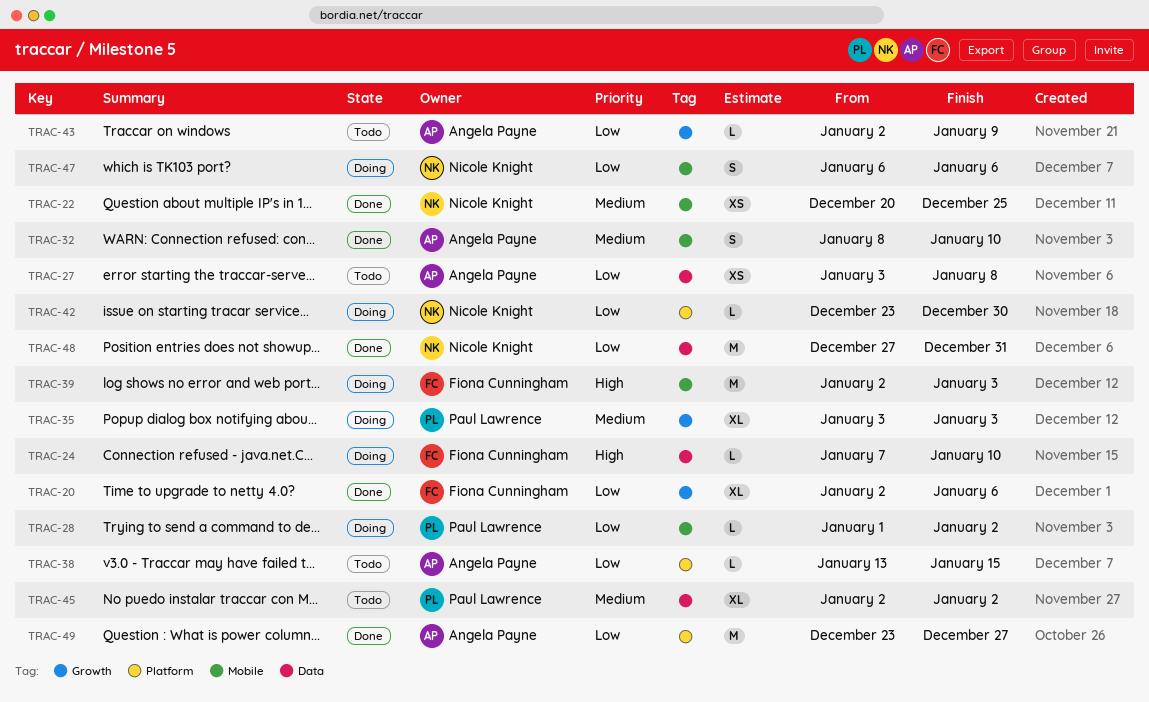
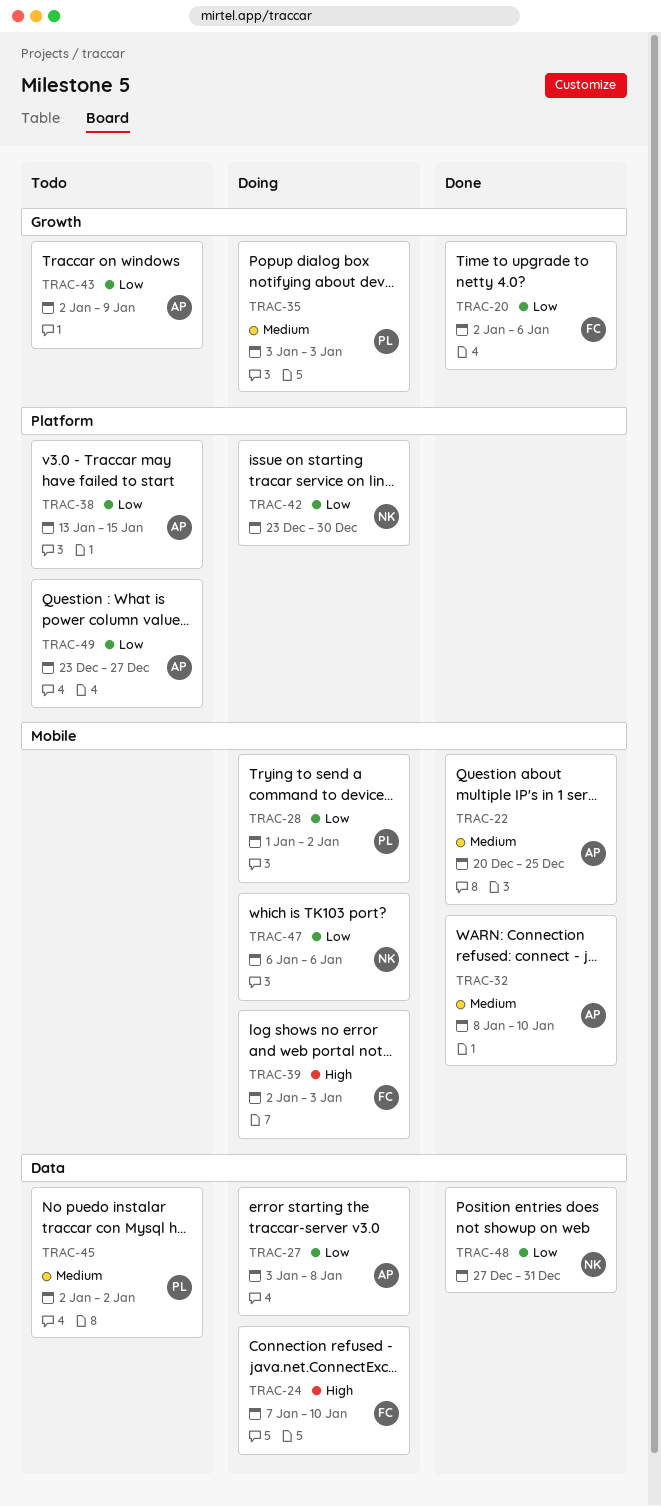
TRAC-22, owner: Nicole Knight -> Angela Payne
TRAC-27, status: Todo -> Doing
TRAC-49, status: Done -> Todo

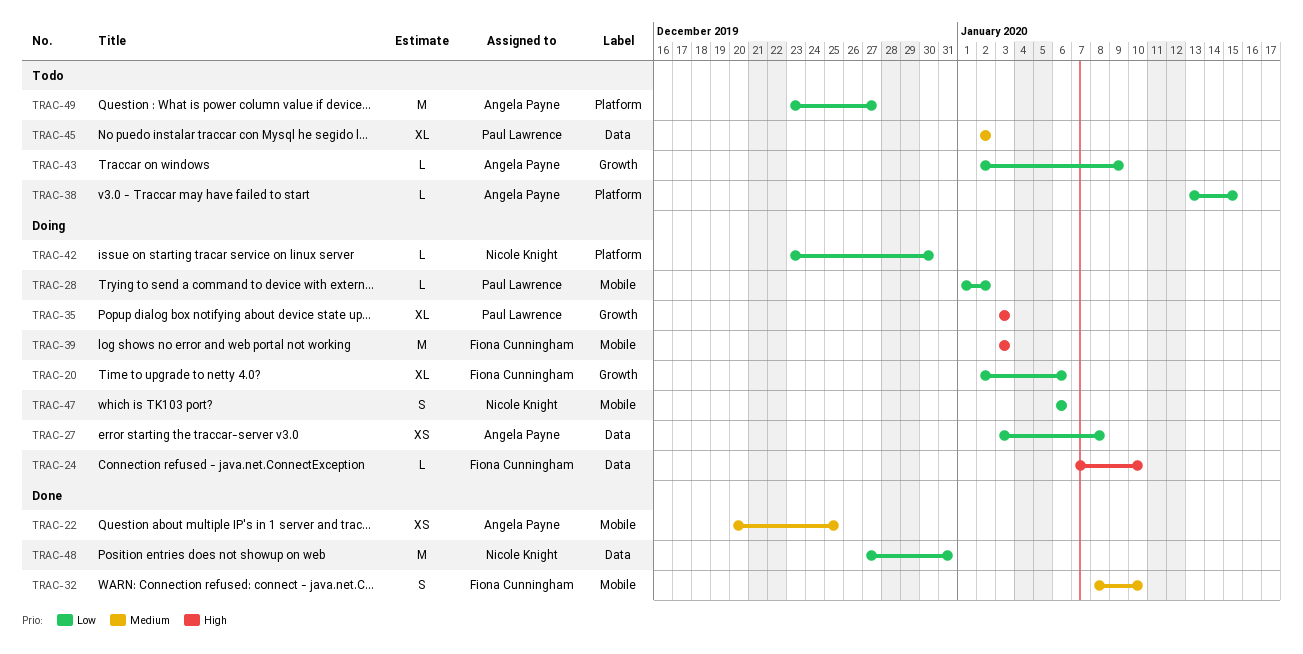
TRAC-20, status: Done -> Doing
TRAC-32, owner: Angela Payne -> Fiona Cunningham
TRAC-35, priority: Medium -> High
TRAC-39, start: Jan 2 -> Jan 3

